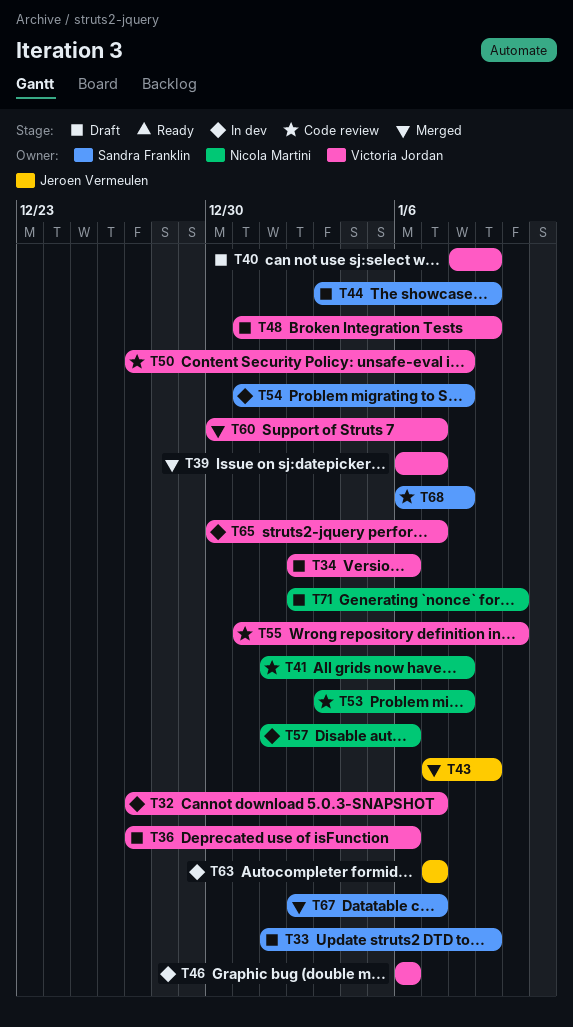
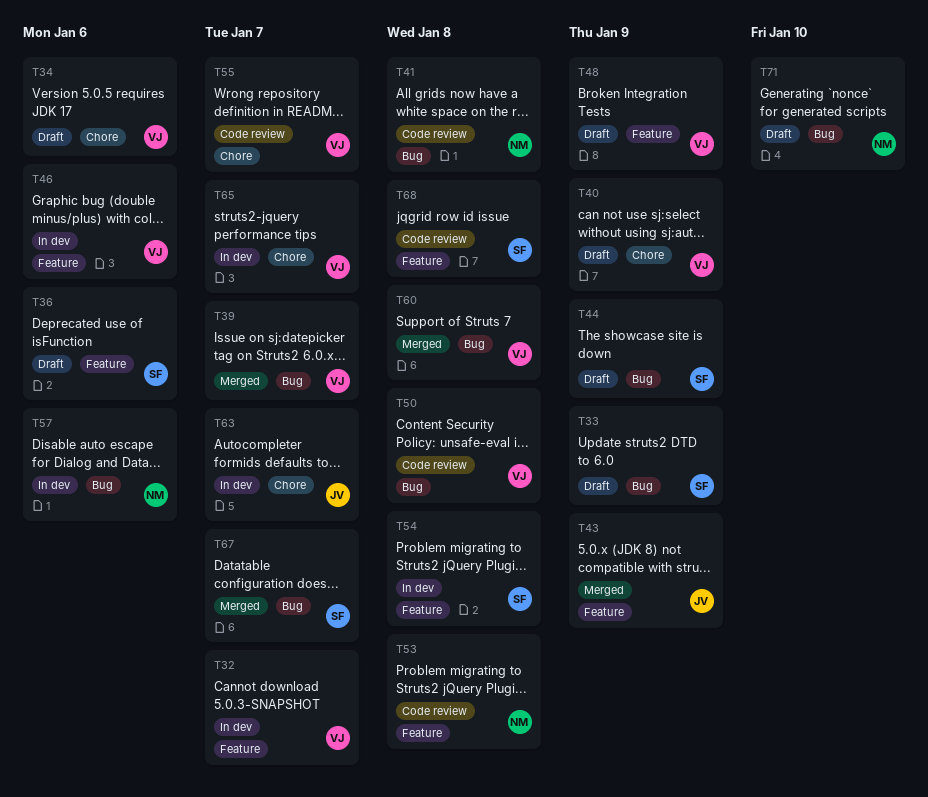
T36, owner: Victoria Jordan -> Sandra Franklin
T55, due: Jan 10 -> Jan 7
T60, due: Jan 7 -> Jan 8

